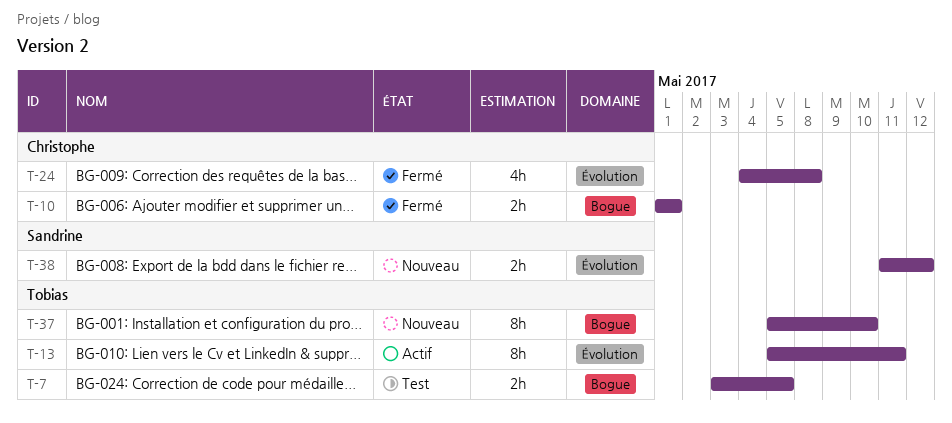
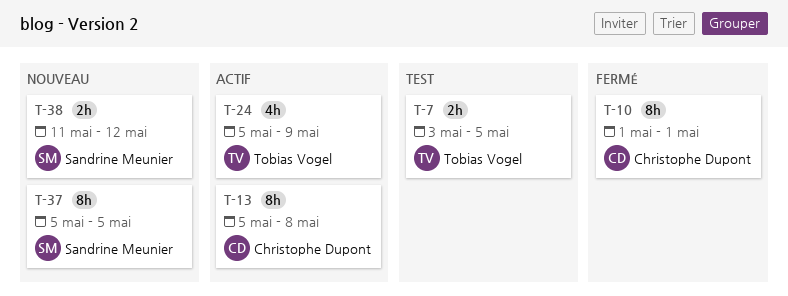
T-10, estimate: 2h -> 8h
T-13, owner: Tobias Vogel -> Christophe Dupont
T-13, due: May 11 -> May 8
T-24, status: Fermé -> Actif
T-24, owner: Christophe Dupont -> Tobias Vogel
T-24, start: May 4 -> May 5
T-24, due: May 8 -> May 9
T-37, owner: Tobias Vogel -> Sandrine Meunier
T-37, due: May 10 -> May 5

